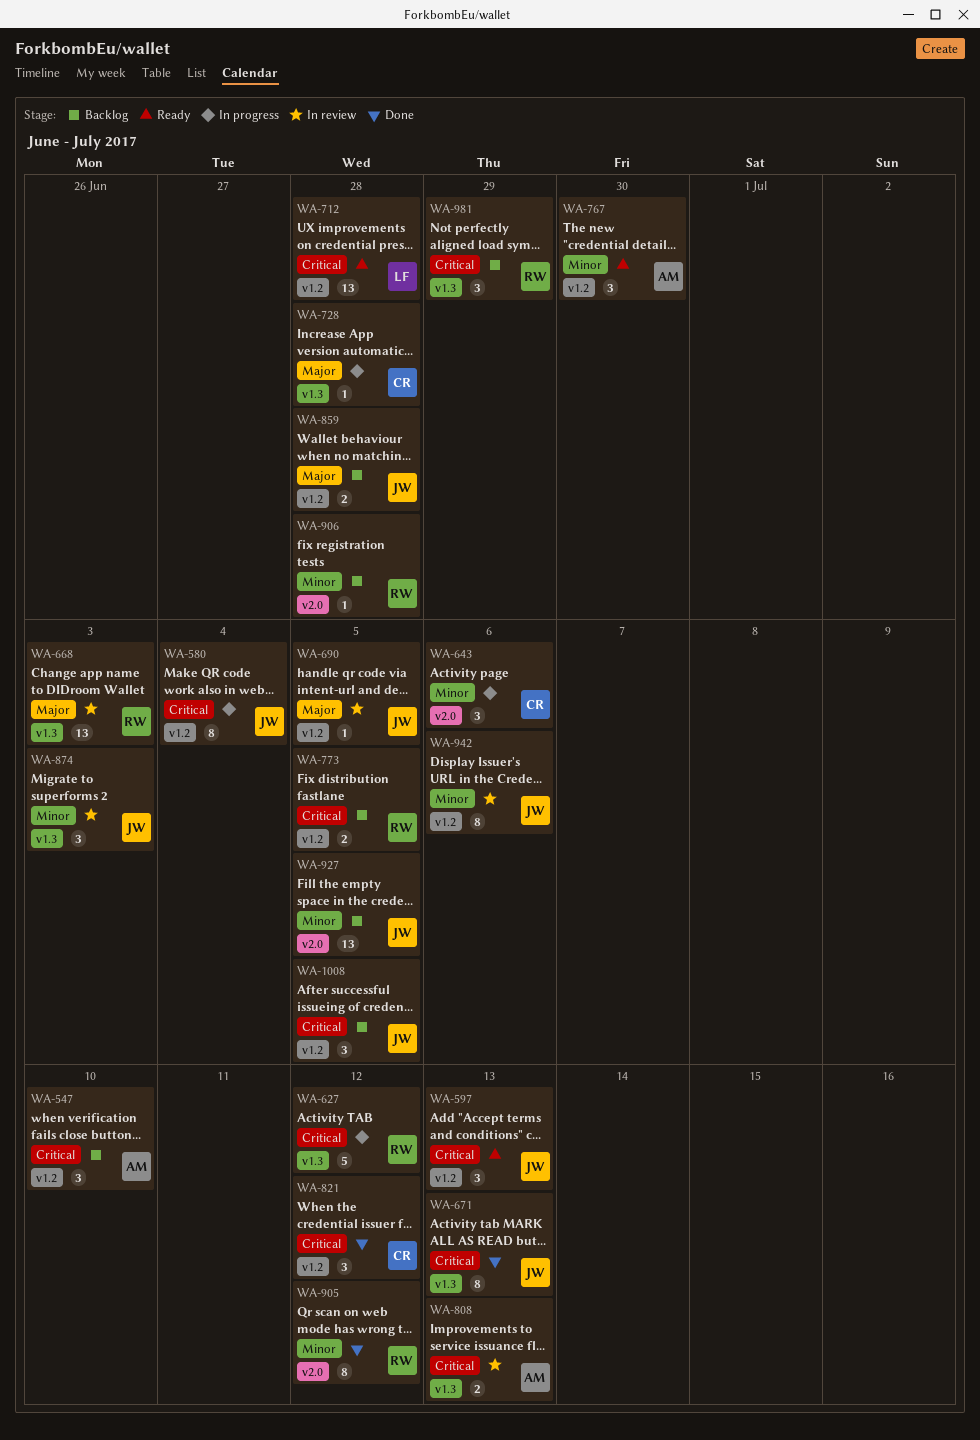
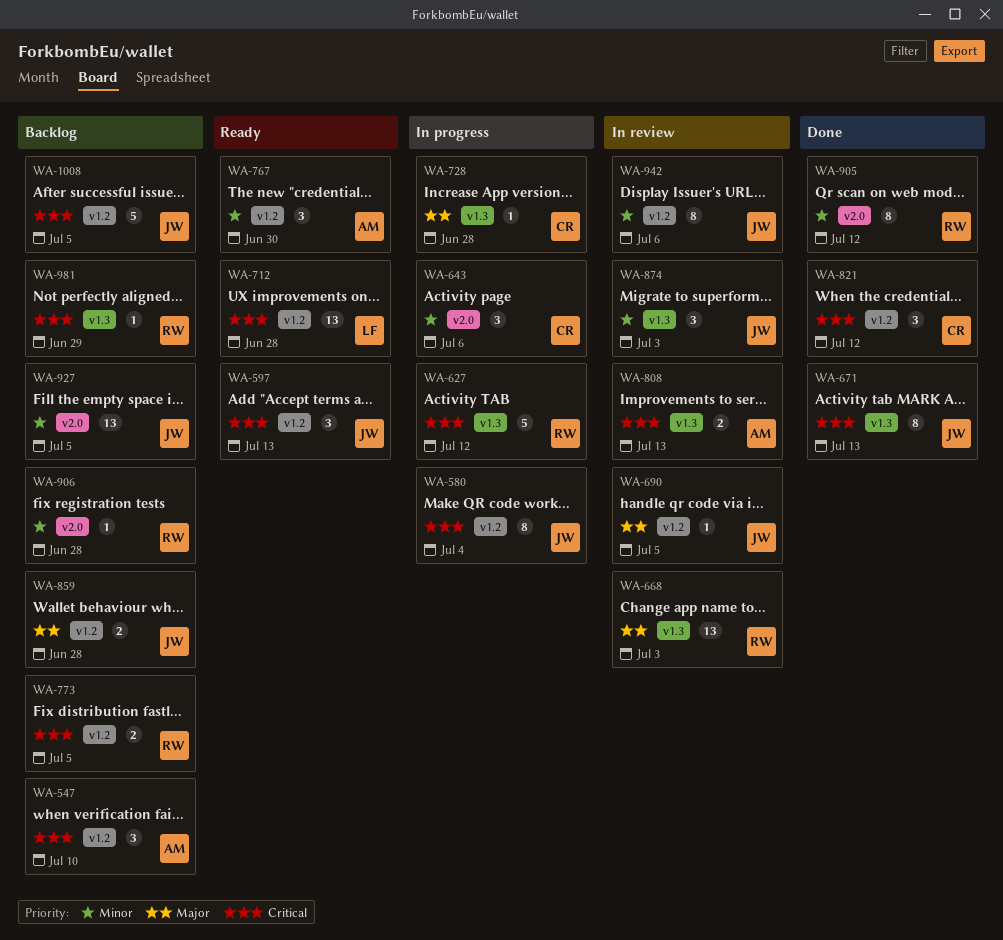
WA-981, estimate: 3 -> 1
WA-1008, estimate: 3 -> 5

